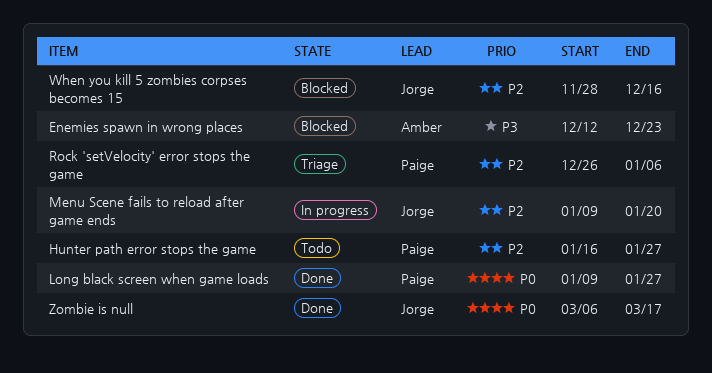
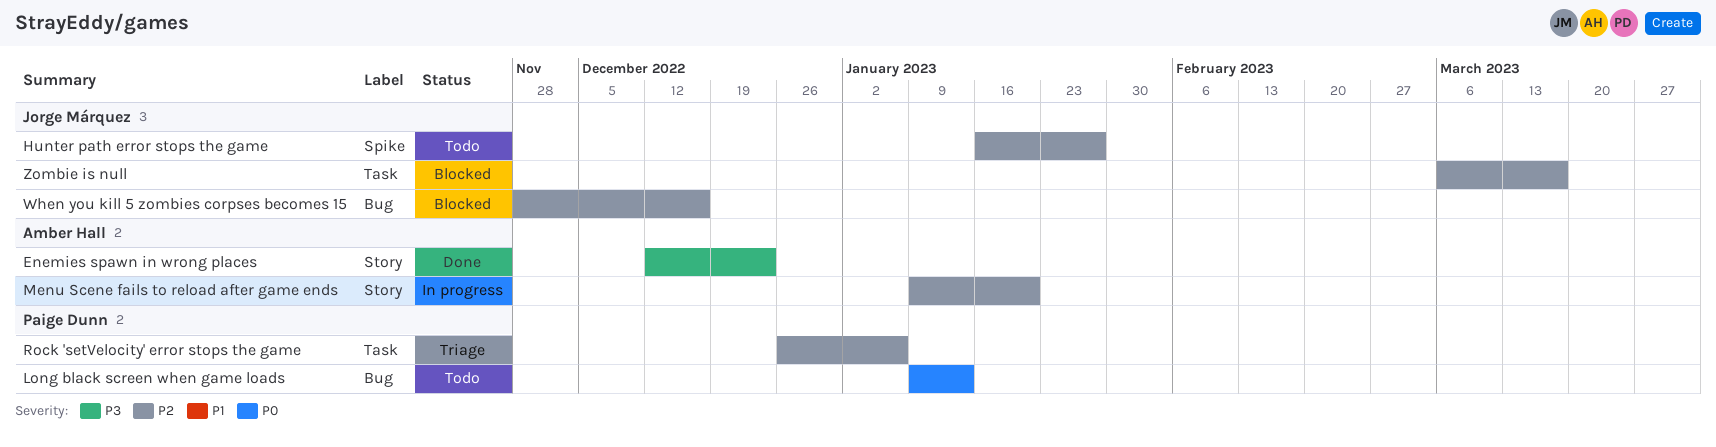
Enemies spawn in wrong places, status: Blocked -> Done
Hunter path error stops the game, owner: Paige Dunn -> Jorge Márquez
Long black screen when game loads, status: Done -> Todo
Long black screen when game loads, due: Jan 27 -> Jan 13
Menu Scene fails to reload after game ends, owner: Jorge Márquez -> Amber Hall
Zombie is null, status: Done -> Blocked
Zombie is null, priority: P0 -> P2

